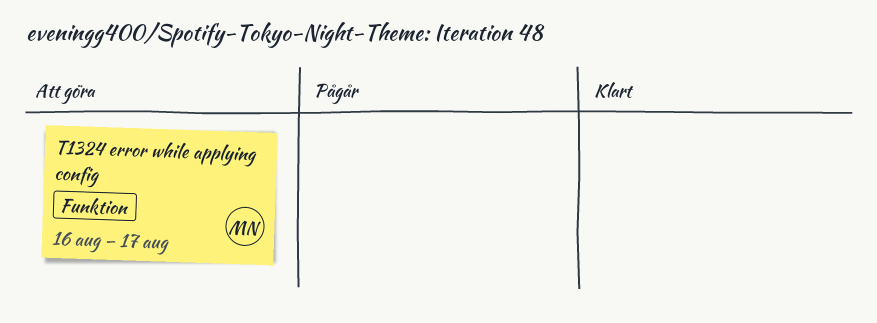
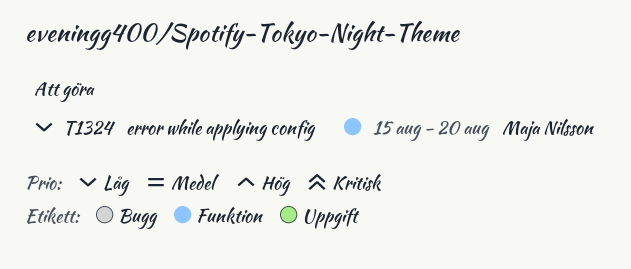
T1324, start: Aug 16 -> Aug 15
T1324, due: Aug 17 -> Aug 20

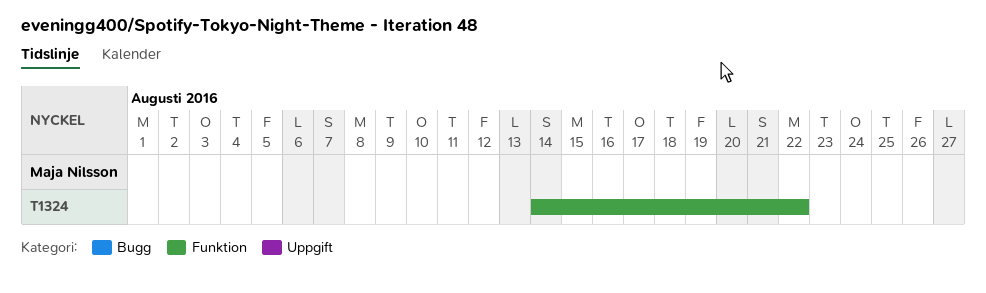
T1324, start: Aug 15 -> Aug 14
T1324, due: Aug 20 -> Aug 22

